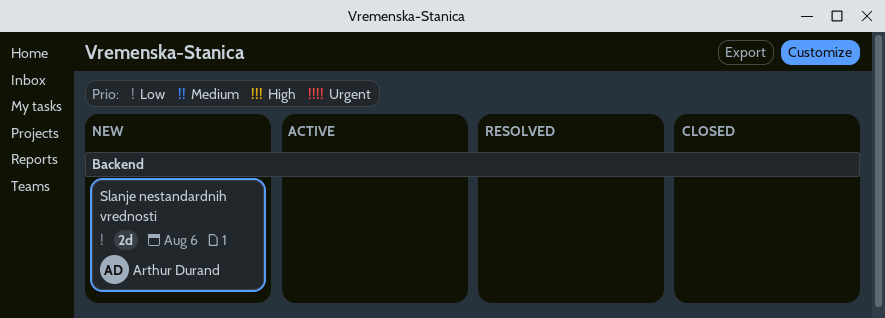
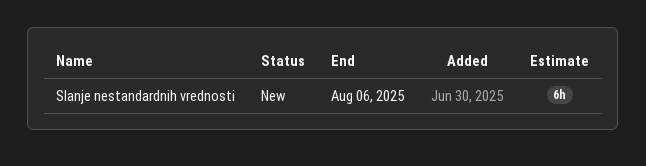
Slanje nestandardnih vrednosti, estimate: 2d -> 6h

